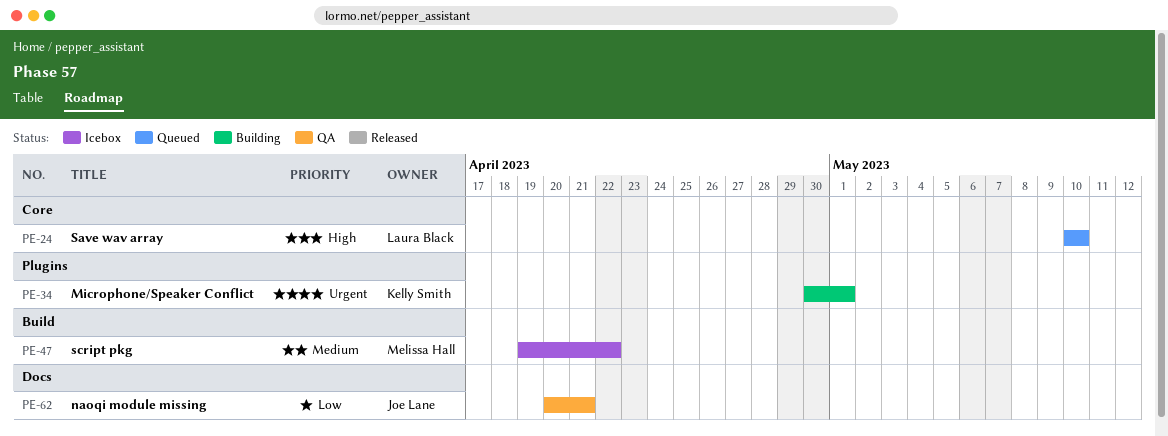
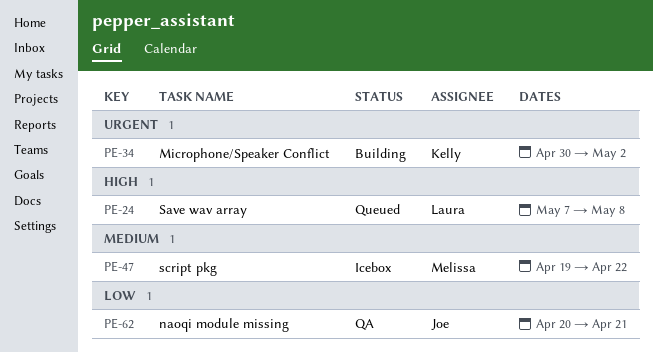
PE-24, start: May 10 -> May 7
PE-24, due: May 10 -> May 8
PE-34, due: May 1 -> May 2

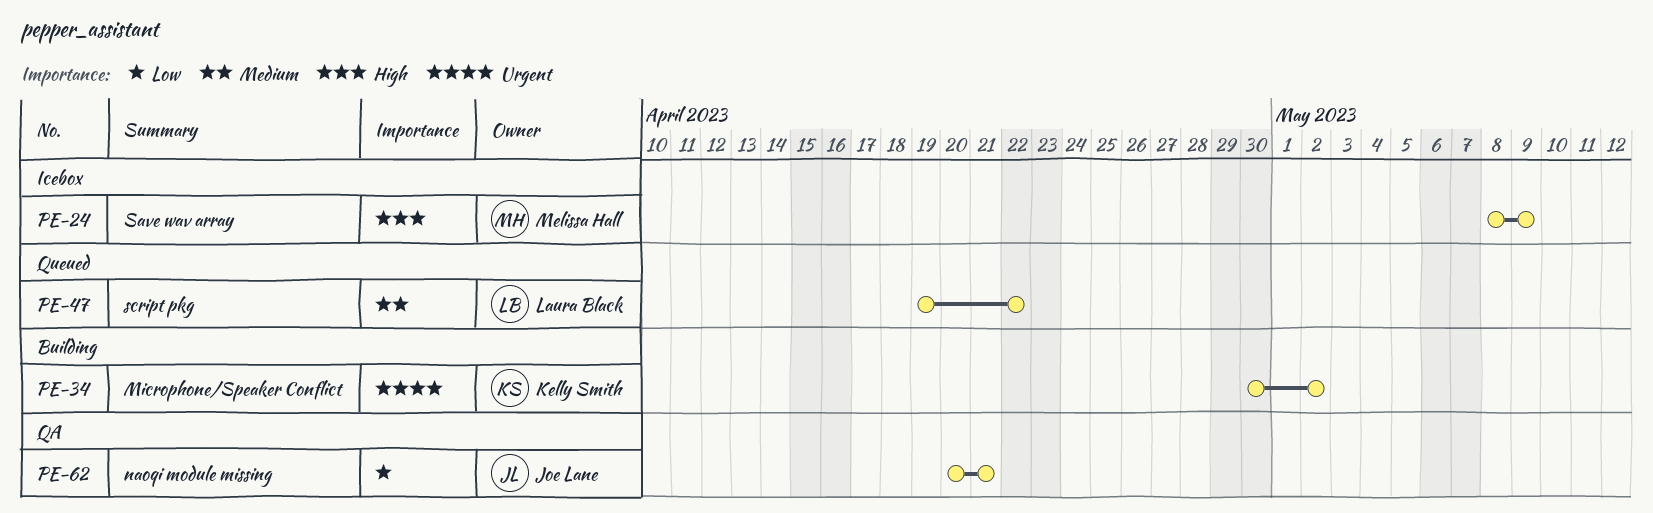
PE-24, status: Queued -> Icebox
PE-24, owner: Laura Black -> Melissa Hall
PE-24, start: May 7 -> May 8
PE-24, due: May 8 -> May 9
PE-47, status: Icebox -> Queued
PE-47, owner: Melissa Hall -> Laura Black

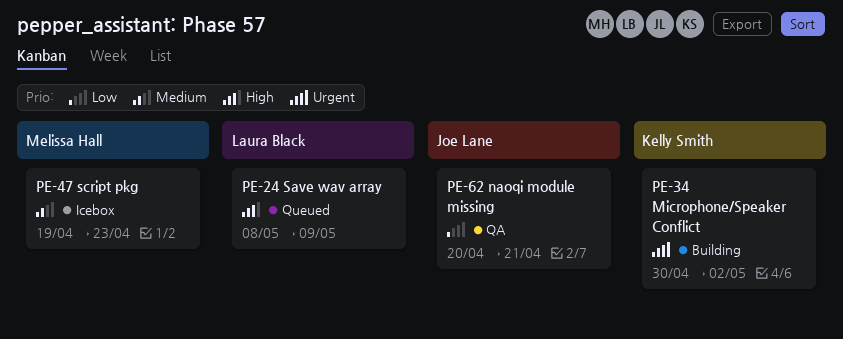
PE-24, status: Icebox -> Queued
PE-24, owner: Melissa Hall -> Laura Black
PE-47, status: Queued -> Icebox
PE-47, owner: Laura Black -> Melissa Hall
PE-47, due: Apr 22 -> Apr 23

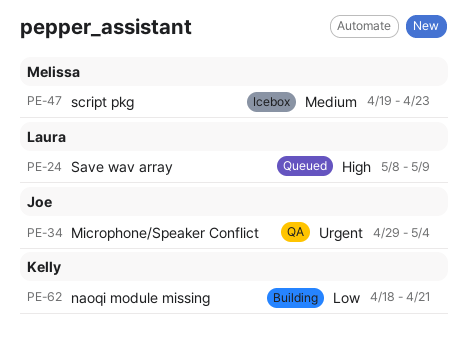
PE-34, status: Building -> QA
PE-34, owner: Kelly Smith -> Joe Lane
PE-34, start: Apr 30 -> Apr 29
PE-34, due: May 2 -> May 4
PE-62, status: QA -> Building
PE-62, owner: Joe Lane -> Kelly Smith
PE-62, start: Apr 20 -> Apr 18

